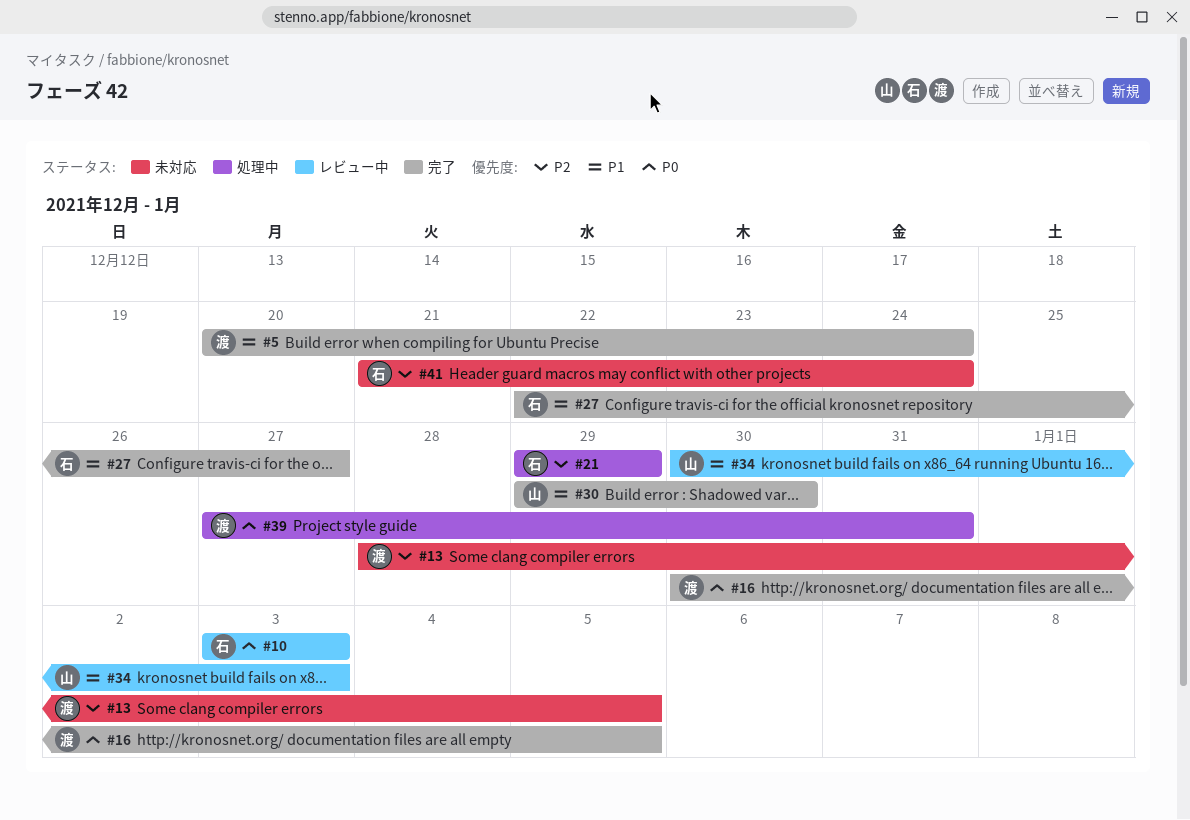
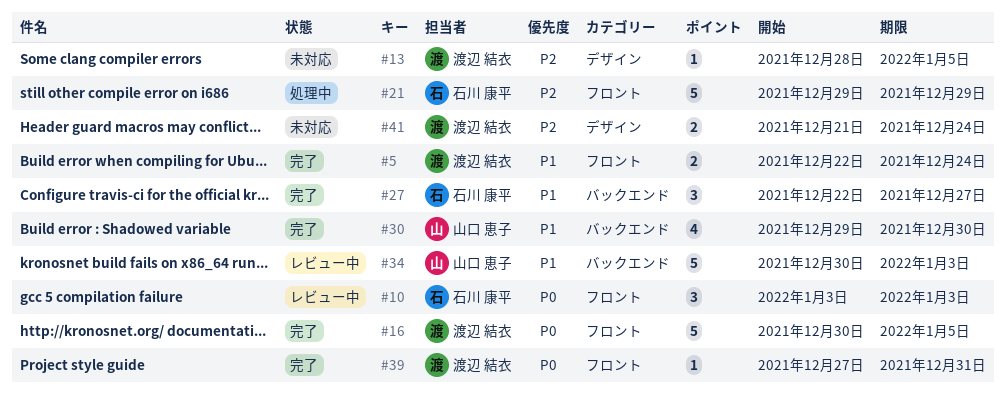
#5, start: Dec 20 -> Dec 22
#39, status: 処理中 -> 完了
#41, owner: 石川 康平 -> 渡辺 結衣

